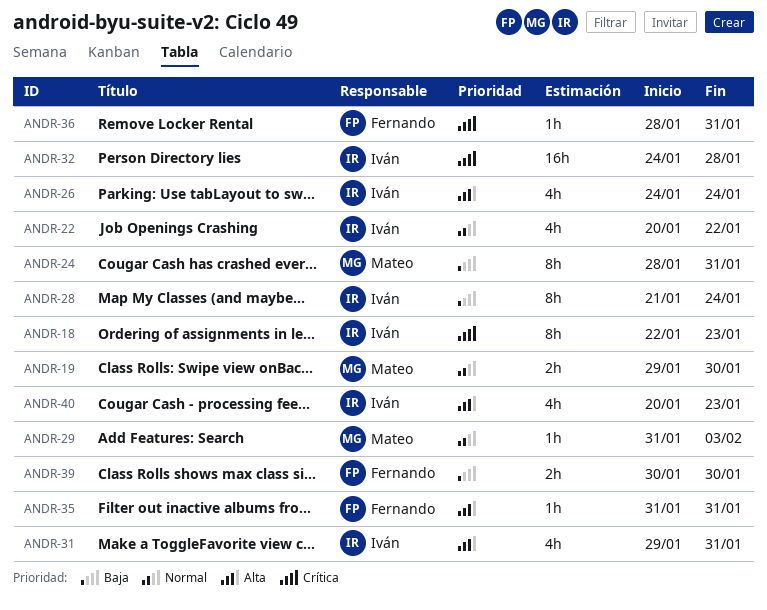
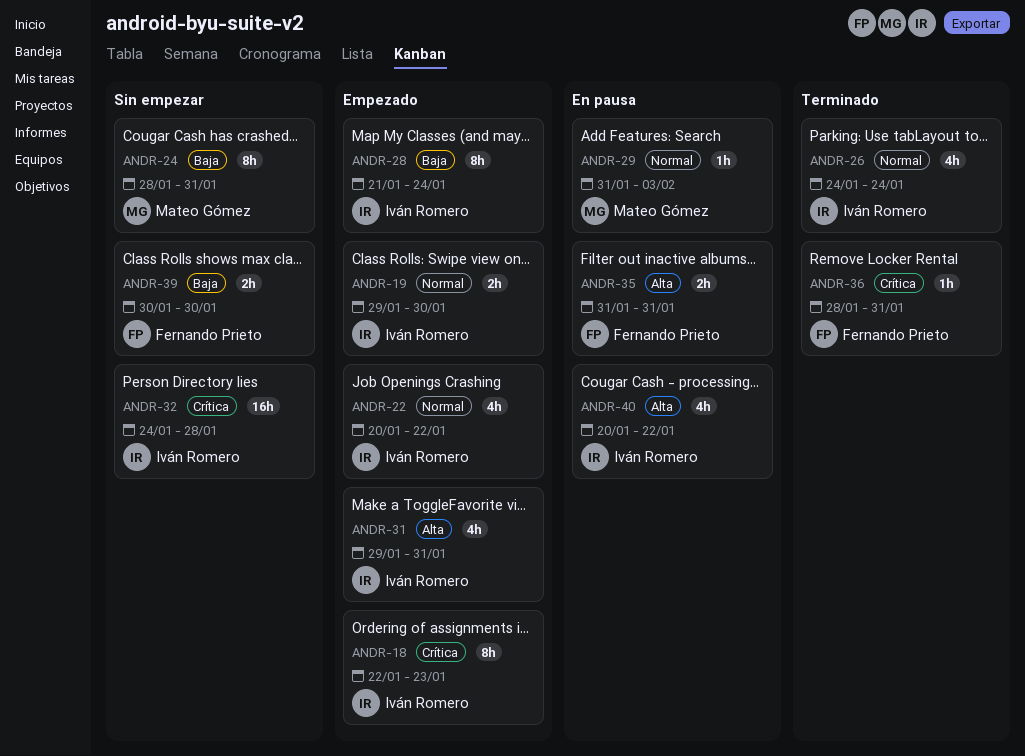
ANDR-19, owner: Mateo Gómez -> Iván Romero
ANDR-26, priority: Alta -> Normal
ANDR-35, estimate: 1h -> 2h
ANDR-40, due: Jan 23 -> Jan 22

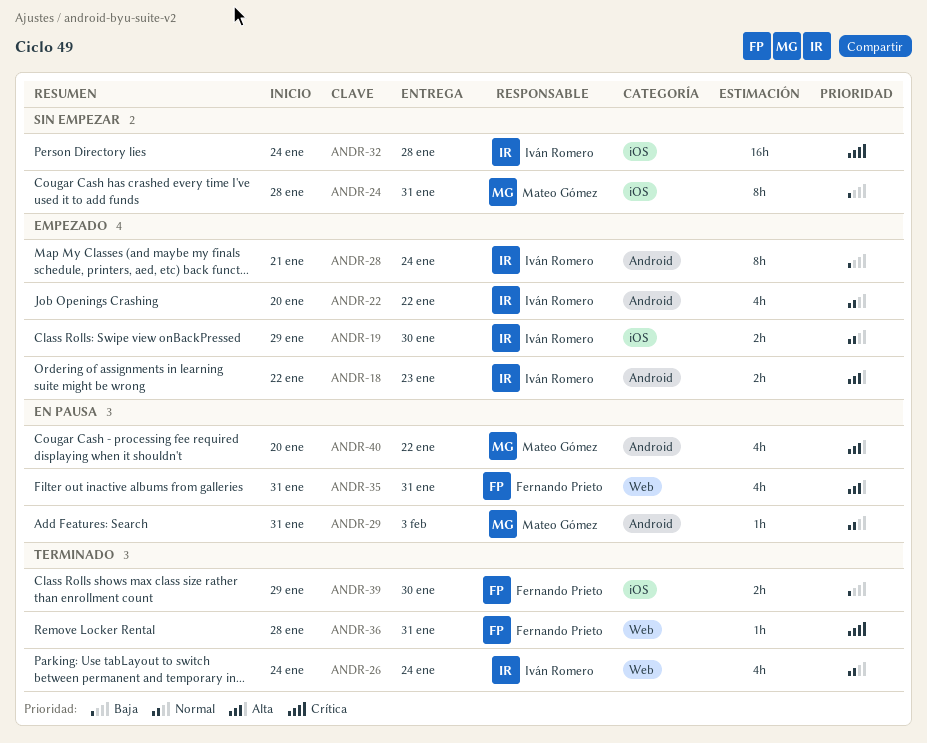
ANDR-18, priority: Crítica -> Alta
ANDR-18, estimate: 8h -> 2h
ANDR-31: present -> none
ANDR-35, estimate: 2h -> 4h
ANDR-39, status: Sin empezar -> Terminado
ANDR-39, start: Jan 30 -> Jan 29
ANDR-40, owner: Iván Romero -> Mateo Gómez

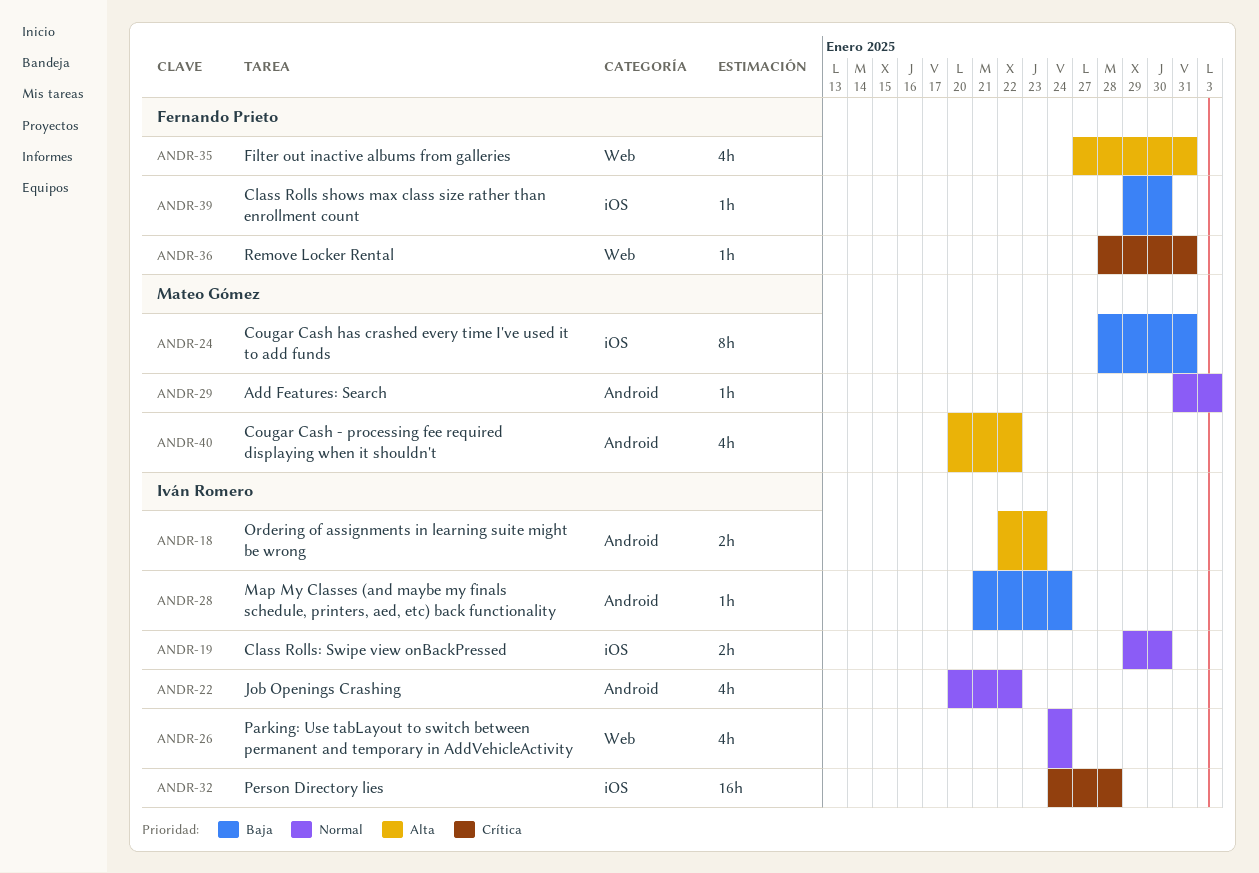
ANDR-28, estimate: 8h -> 1h
ANDR-35, start: Jan 31 -> Jan 27
ANDR-39, estimate: 2h -> 1h

